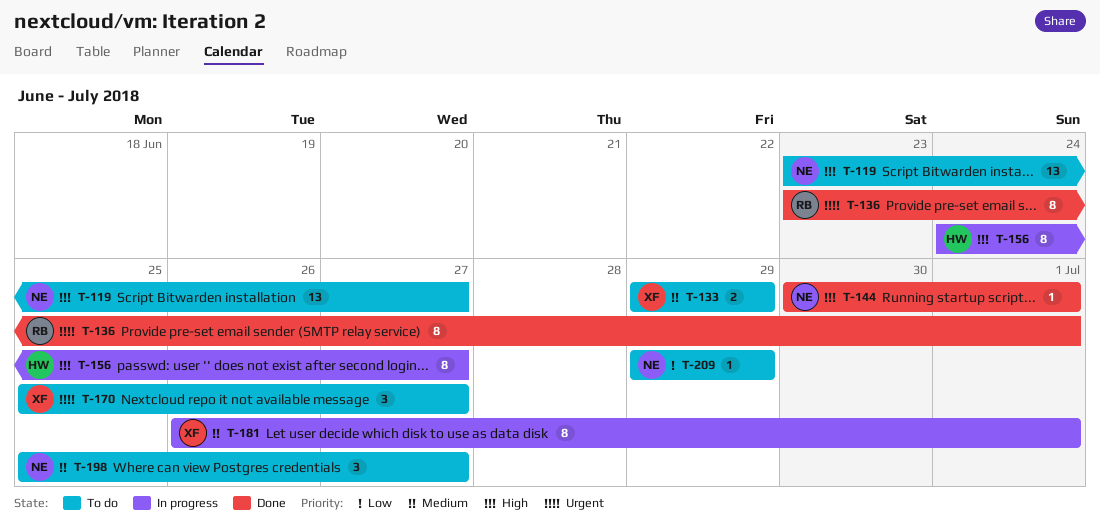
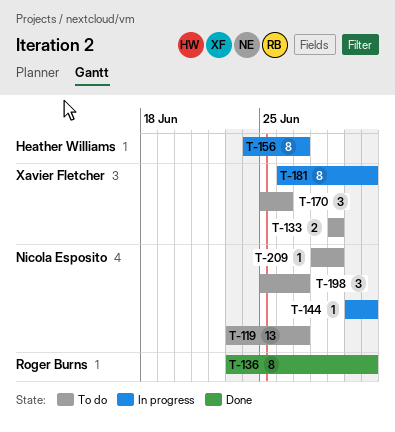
T-144, status: Done -> In progress
T-170, due: Jun 27 -> Jun 26
T-209, start: Jun 29 -> Jun 28

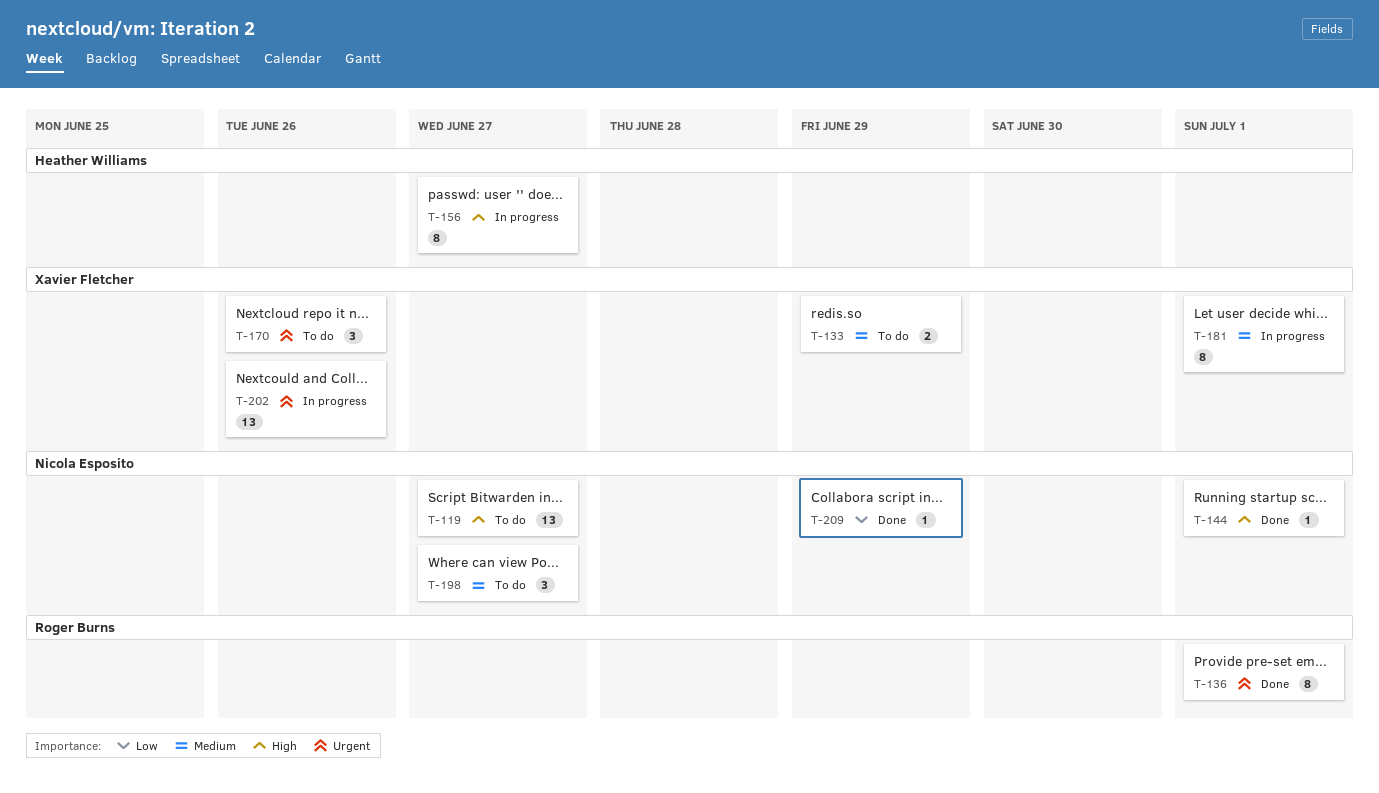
T-144, status: In progress -> Done
T-202: none -> present
T-209, status: To do -> Done

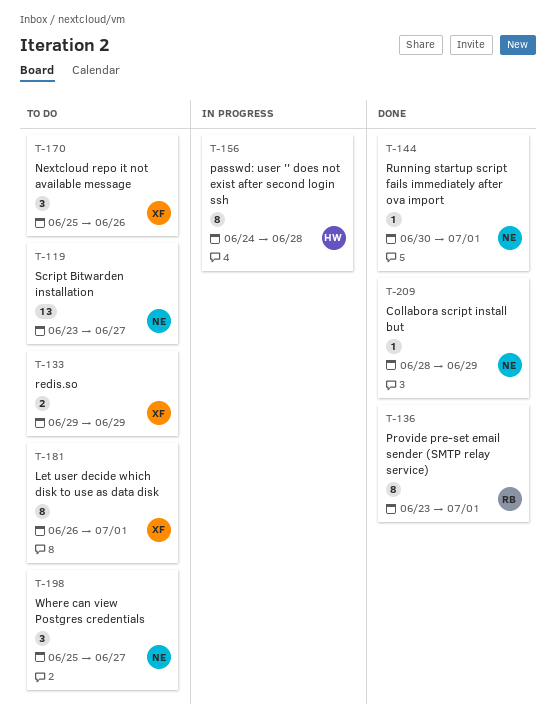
T-156, due: Jun 27 -> Jun 28
T-181, status: In progress -> To do
T-202: present -> none

